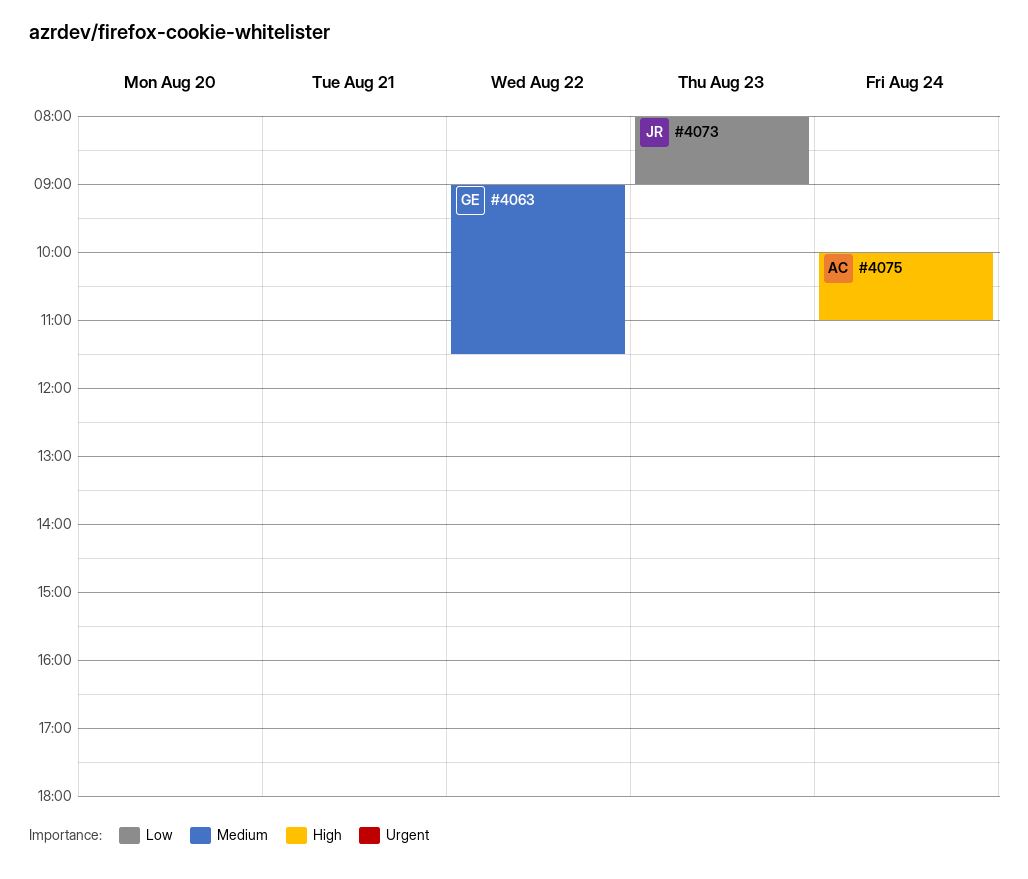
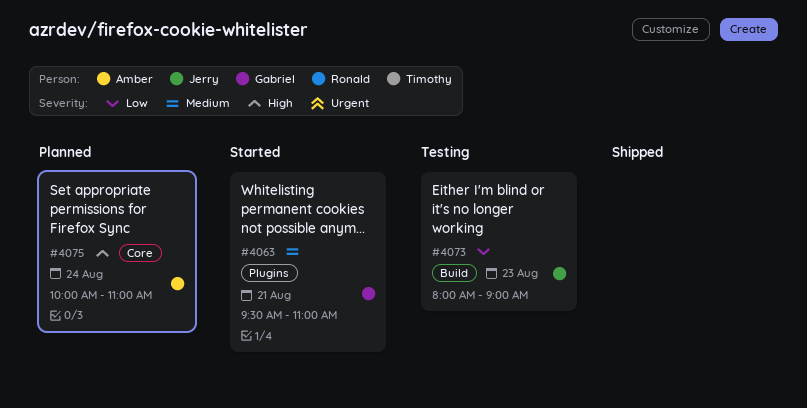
#4063, day: Aug 22 -> Aug 21
#4063, begins: 09:00 -> 09:30
#4063, ends: 11:30 -> 11:00

